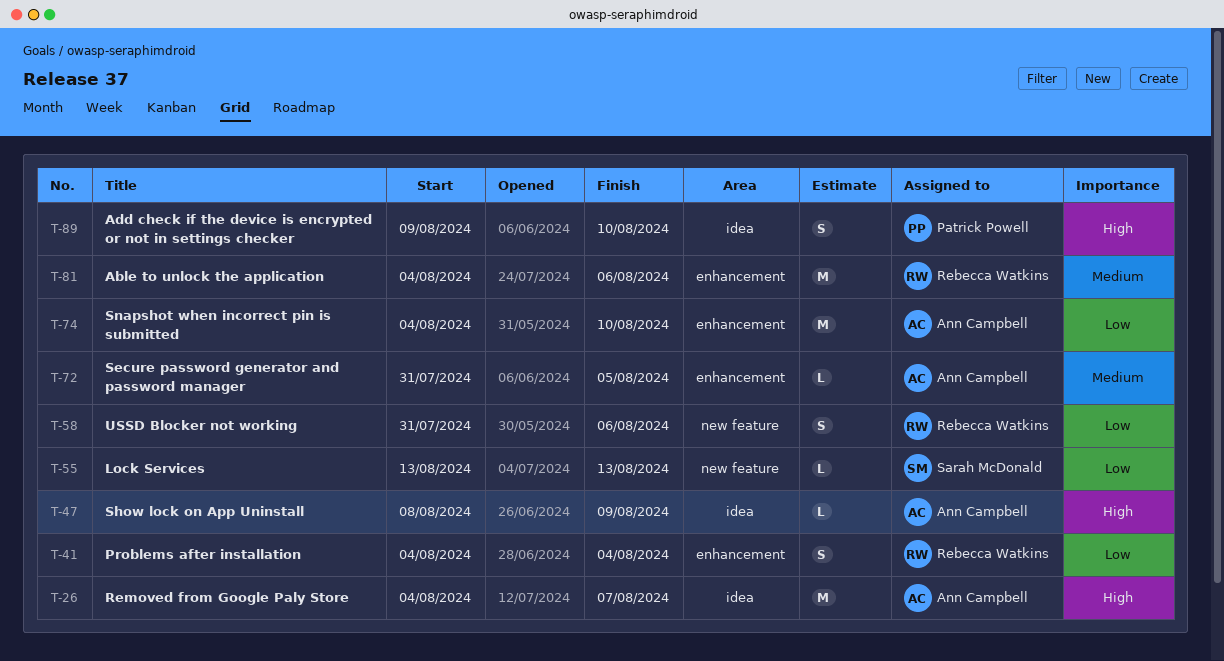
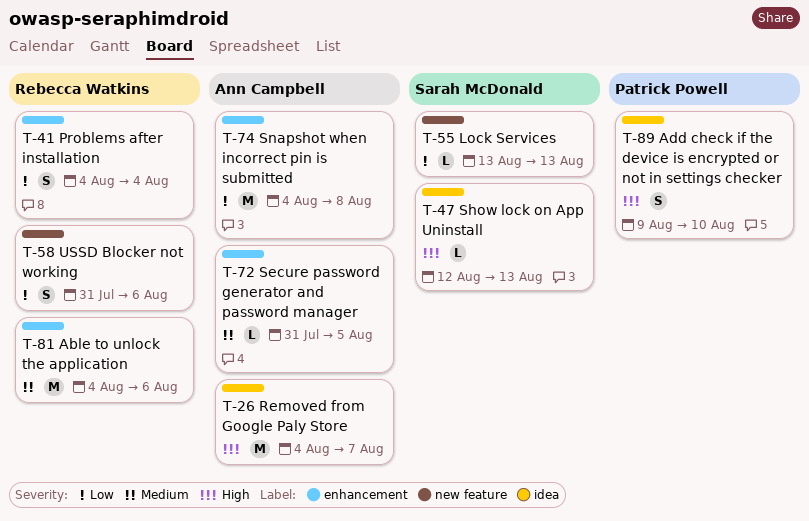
T-47, owner: Ann Campbell -> Sarah McDonald
T-47, start: Aug 8 -> Aug 12
T-47, due: Aug 9 -> Aug 13
T-74, due: Aug 10 -> Aug 8

